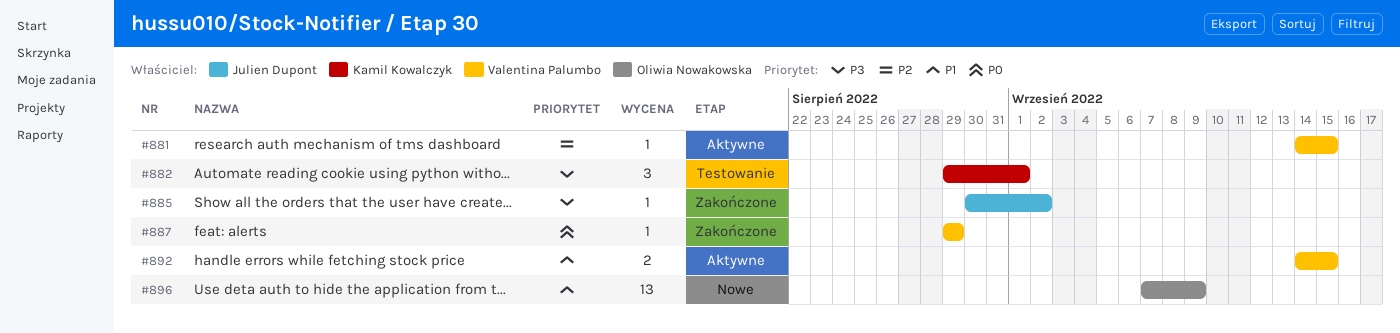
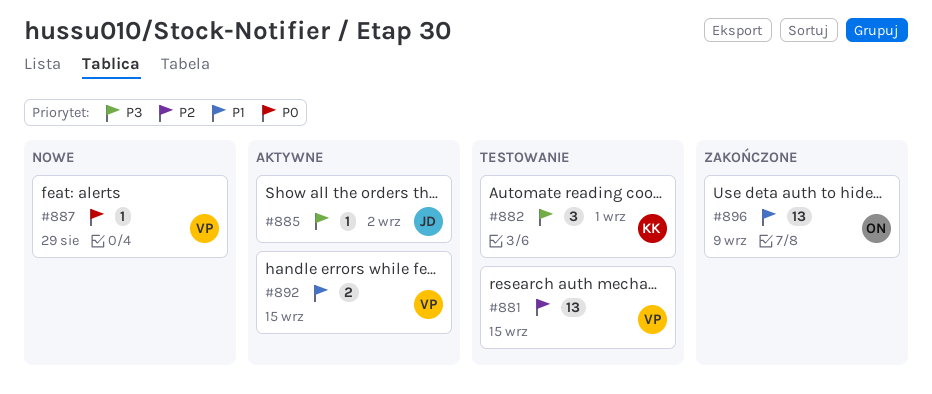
#881, status: Aktywne -> Testowanie
#881, estimate: 1 -> 13
#885, status: Zakończone -> Aktywne
#887, status: Zakończone -> Nowe
#896, status: Nowe -> Zakończone

